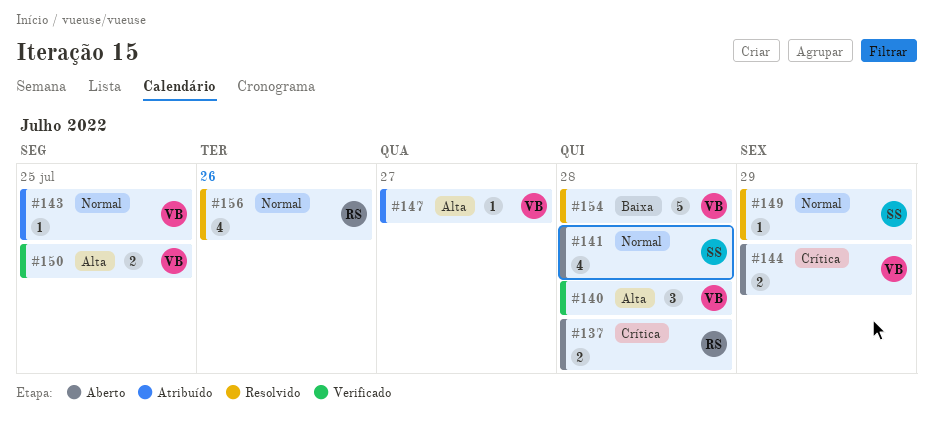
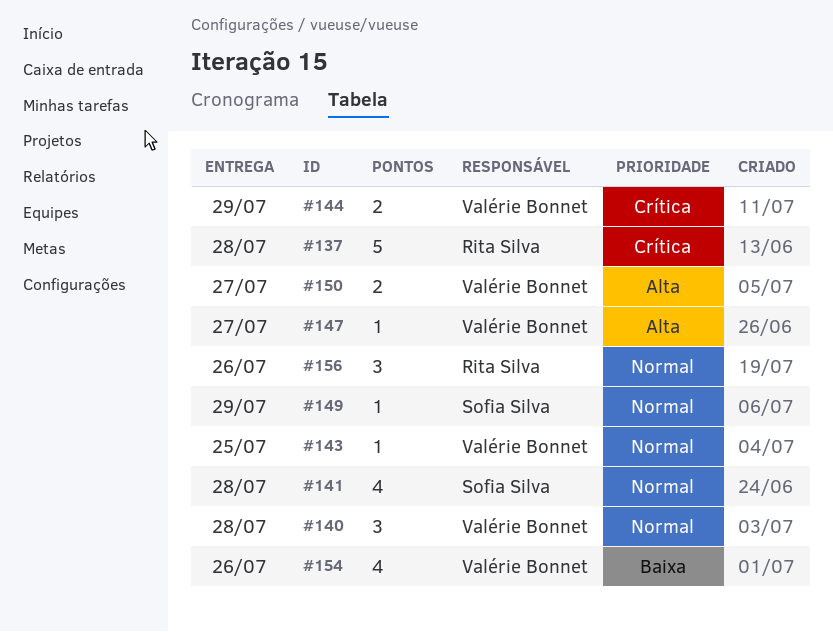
#137, estimate: 2 -> 5
#140, priority: Alta -> Normal
#150, due: Jul 25 -> Jul 27
#154, estimate: 5 -> 4
#154, due: Jul 28 -> Jul 26
#156, estimate: 4 -> 3

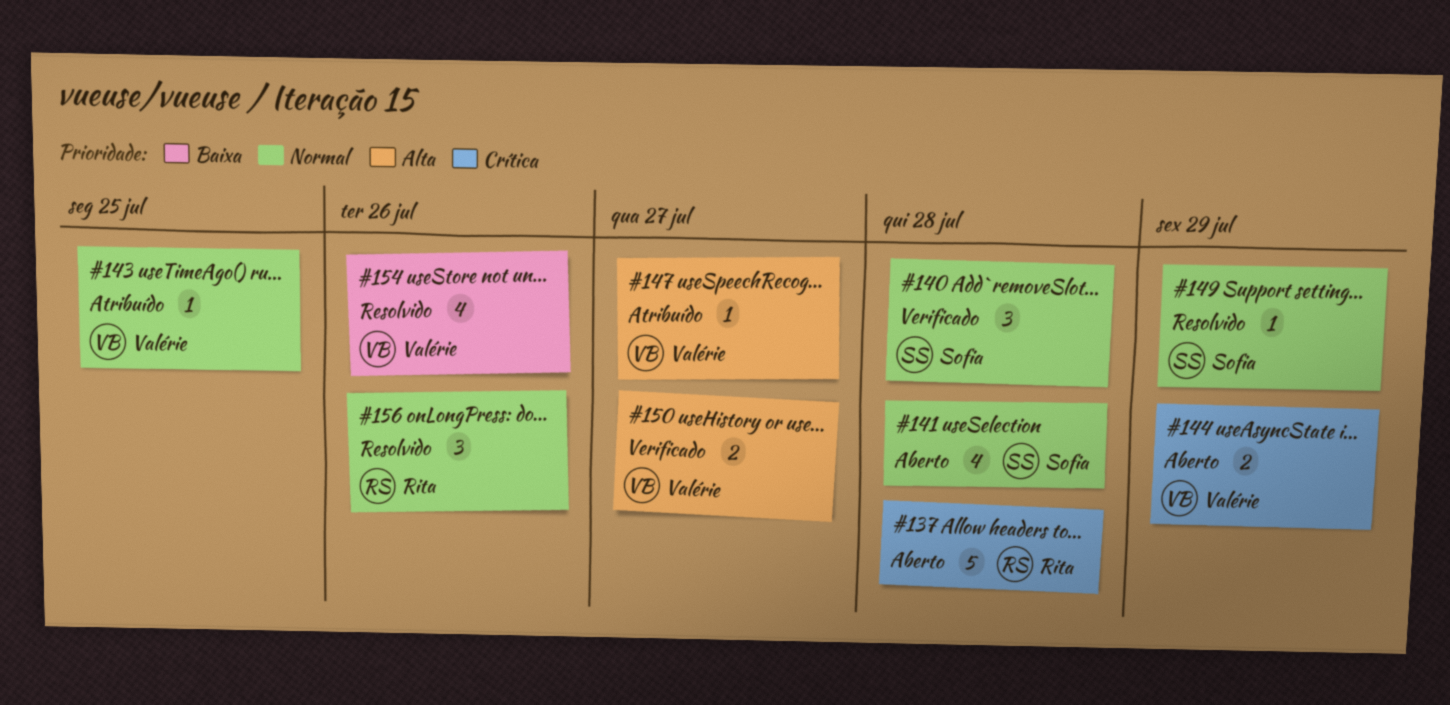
#140, owner: Valérie Bonnet -> Sofia Silva

